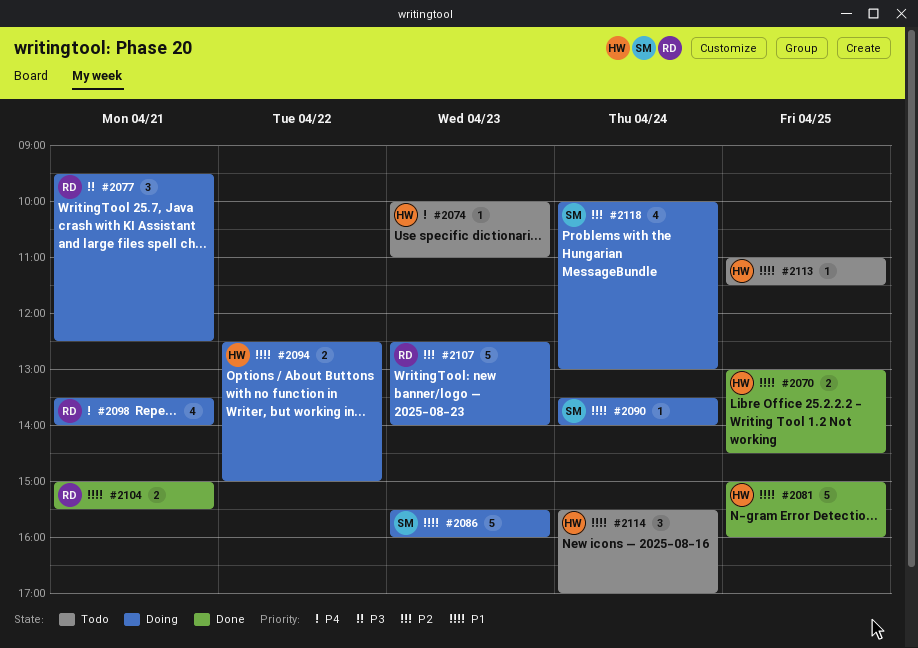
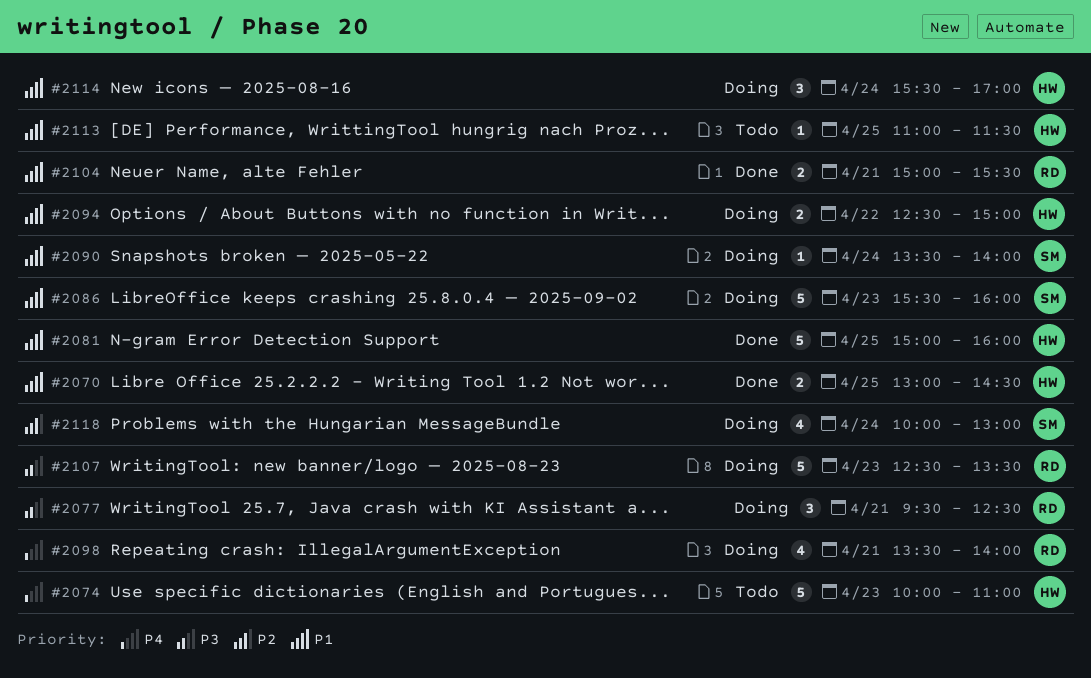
#2074, estimate: 1 -> 5
#2107, priority: P2 -> P3
#2107, ends: 14:00 -> 13:30
#2114, status: Todo -> Doing

